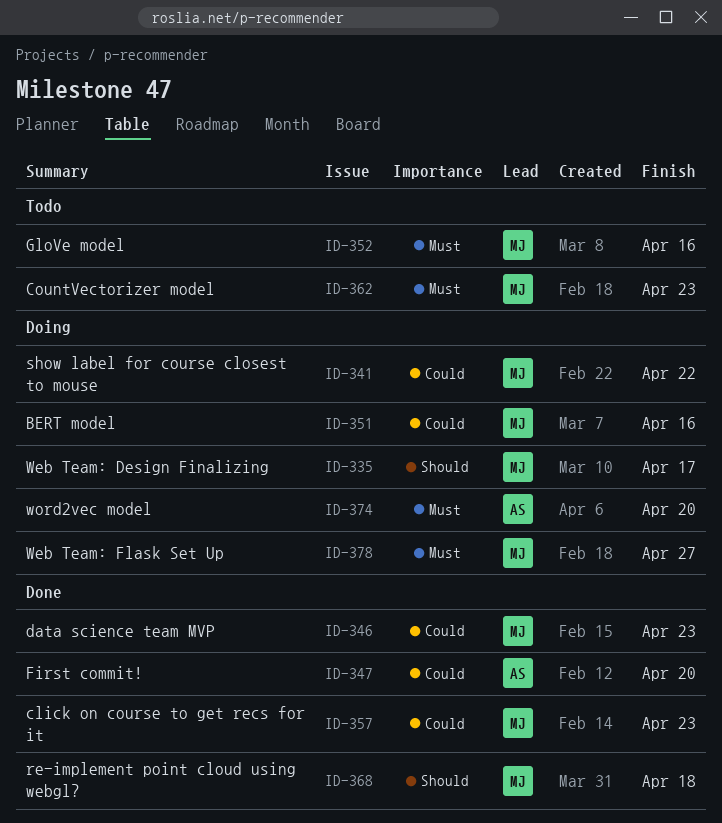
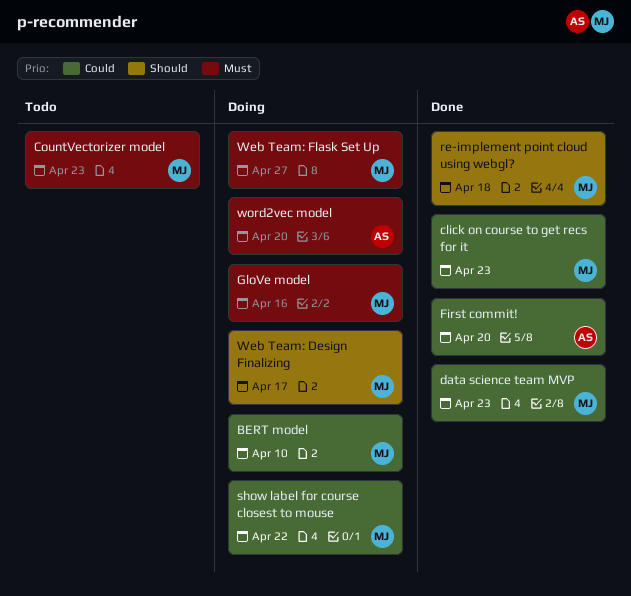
BERT model, due: Apr 16 -> Apr 10
GloVe model, status: Todo -> Doing

